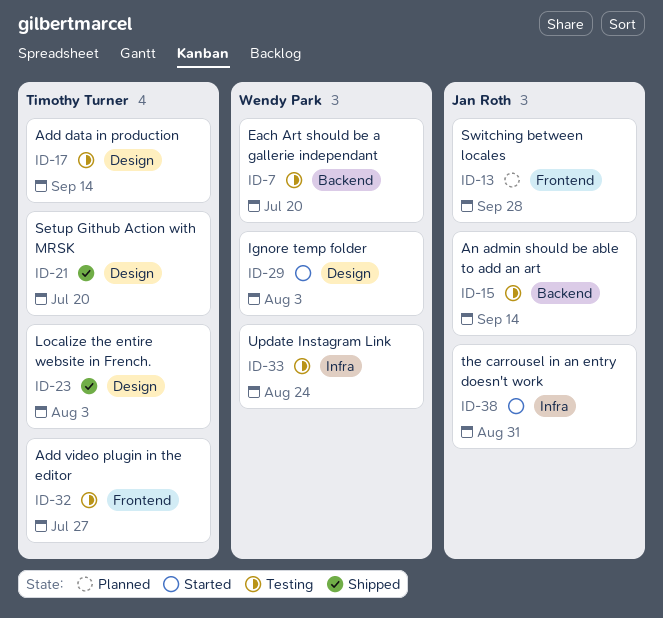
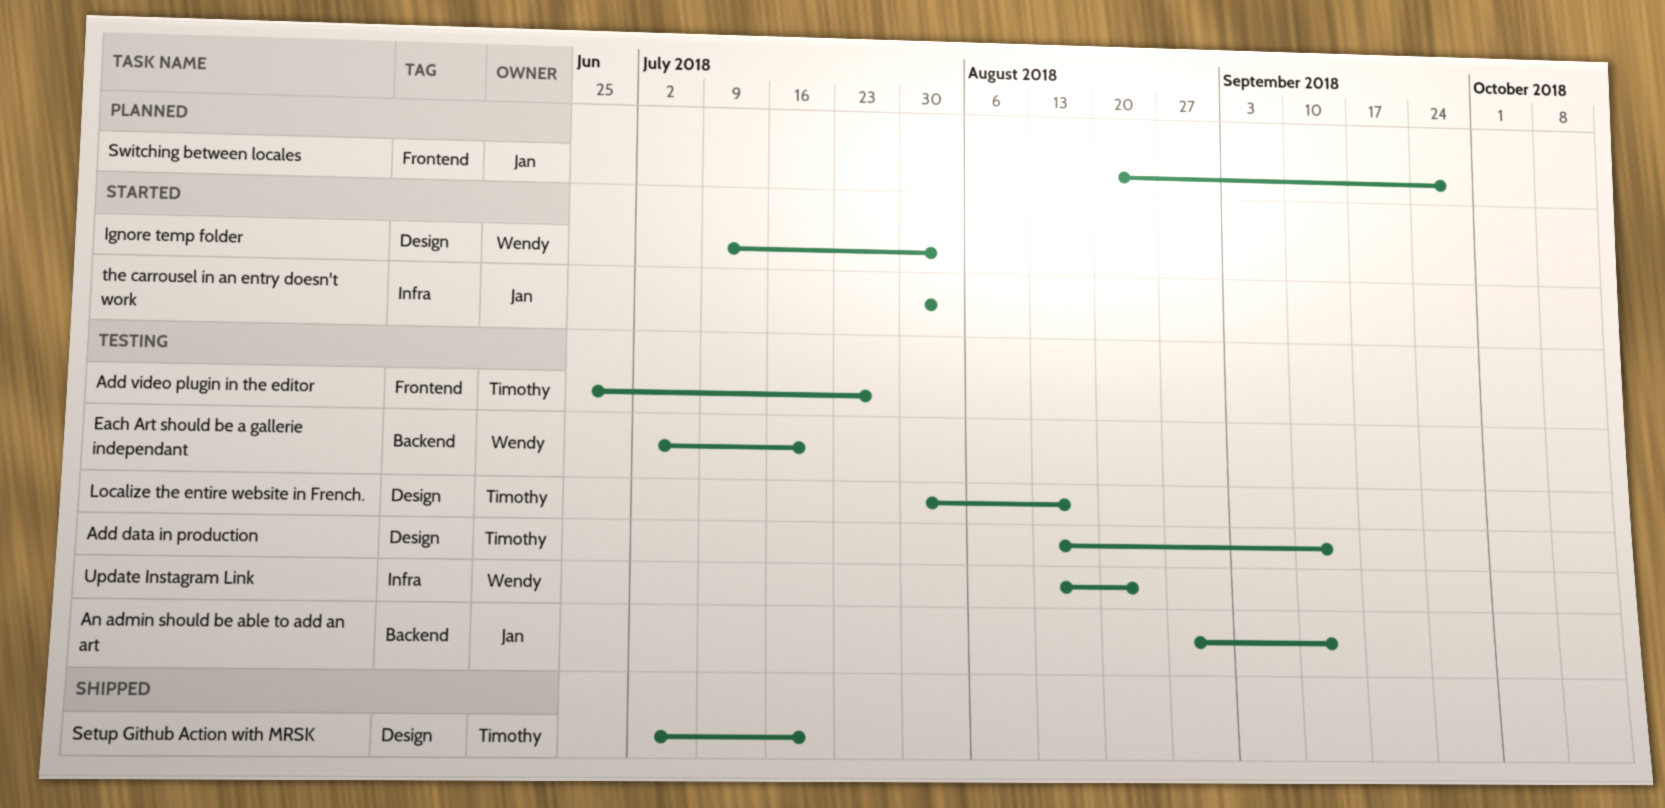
Localize the entire website in French., status: Shipped -> Testing
Localize the entire website in French., due: Aug 3 -> Aug 17
the carrousel in an entry doesn't work, due: Aug 31 -> Aug 3

